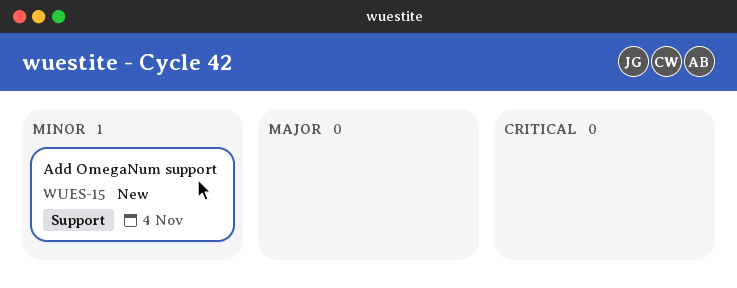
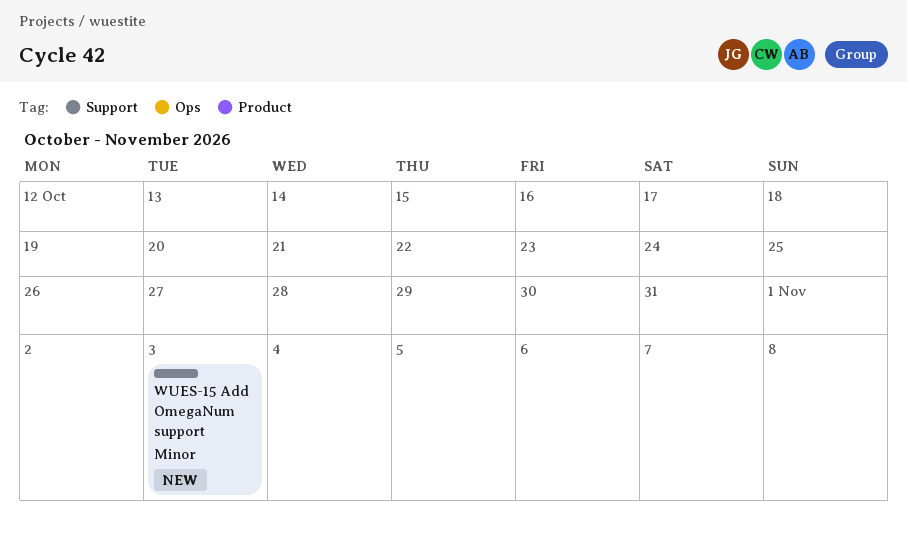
WUES-15, due: Nov 4 -> Nov 3

